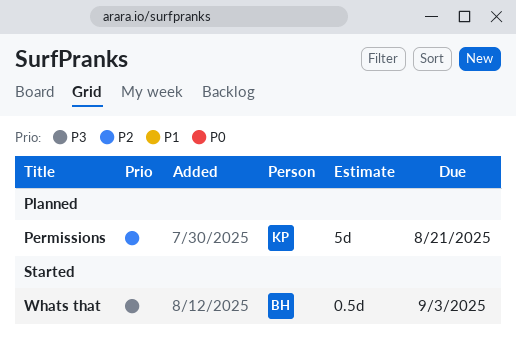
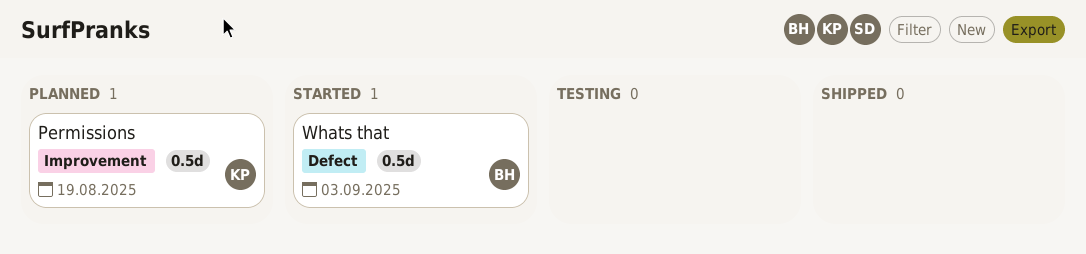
Permissions, estimate: 5d -> 0.5d
Permissions, due: Aug 21 -> Aug 19

